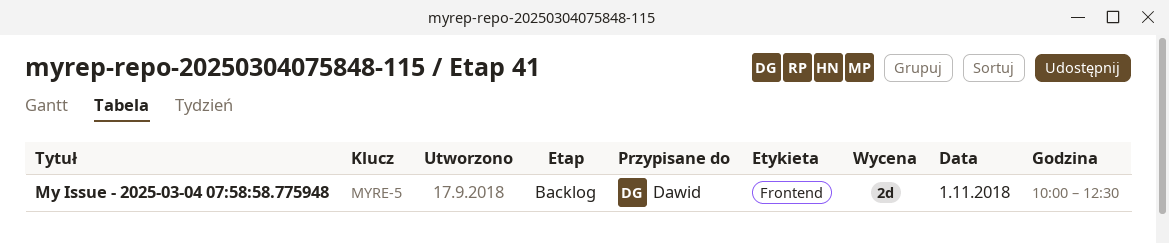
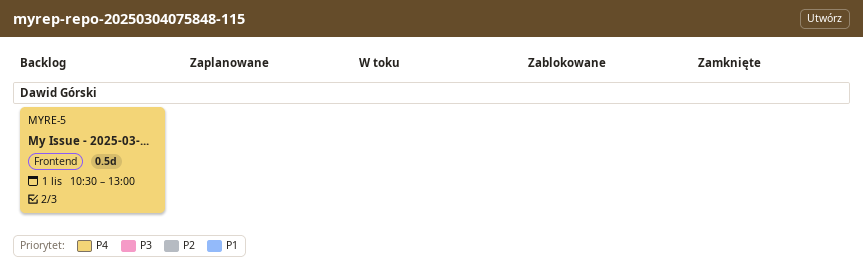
MYRE-5, estimate: 2d -> 0.5d
MYRE-5, begins: 10:00 -> 10:30
MYRE-5, ends: 12:30 -> 13:00

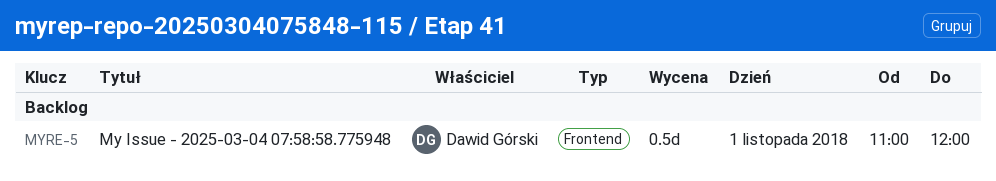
MYRE-5, begins: 10:30 -> 11:00
MYRE-5, ends: 13:00 -> 12:00

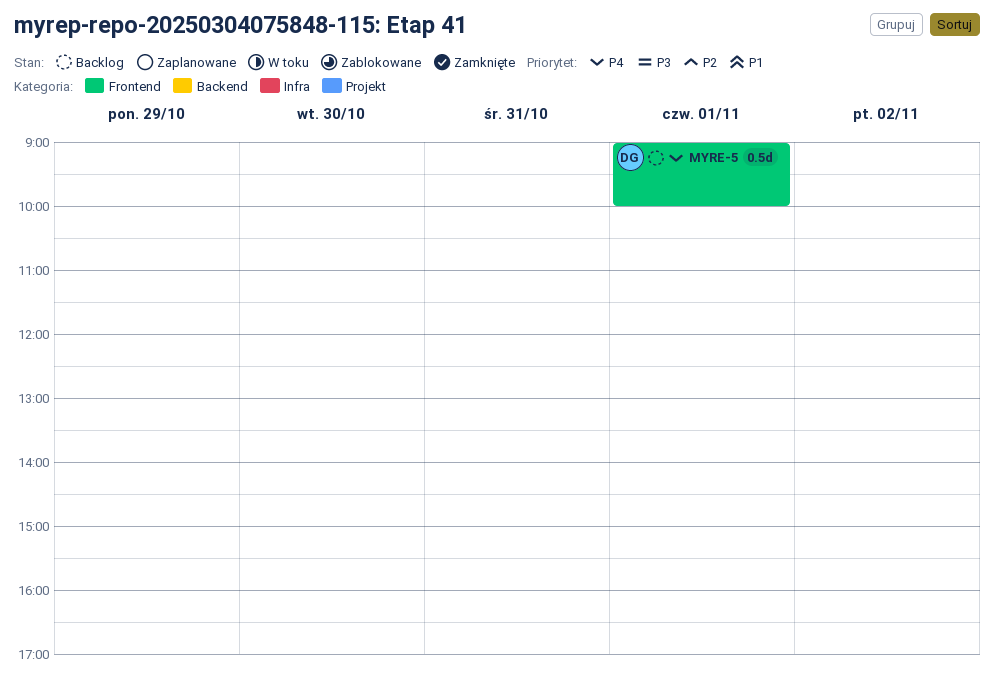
MYRE-5, begins: 11:00 -> 09:00
MYRE-5, ends: 12:00 -> 10:00

